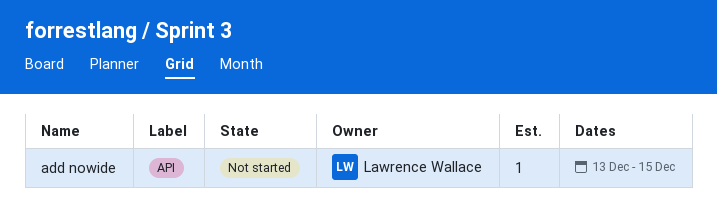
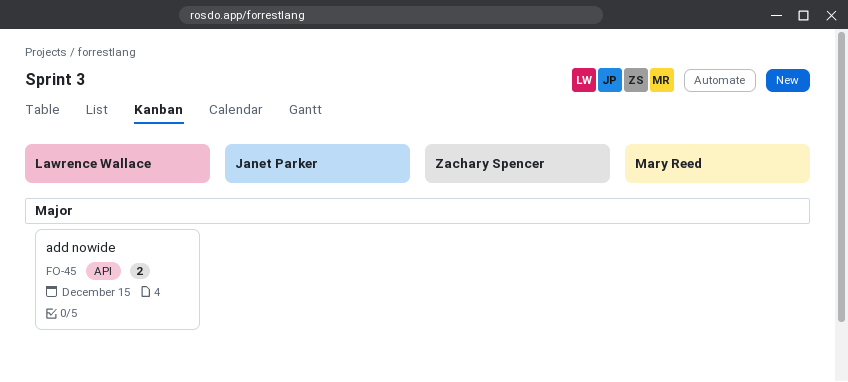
add nowide, estimate: 1 -> 2

